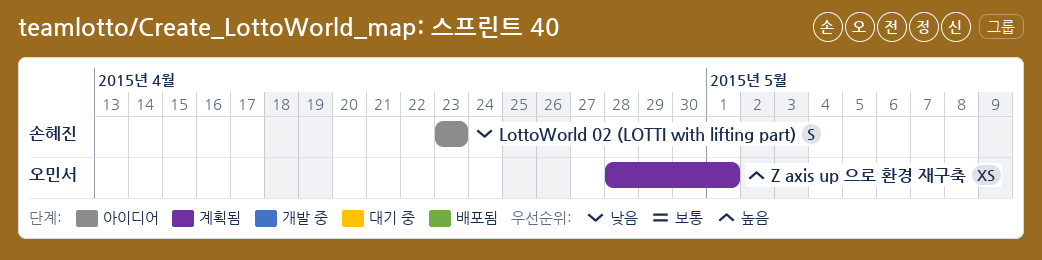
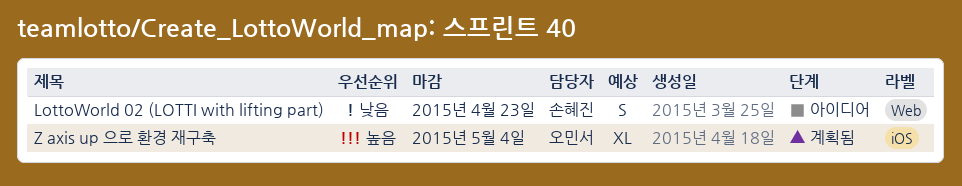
Z axis up 으로 환경 재구축, estimate: XS -> XL
Z axis up 으로 환경 재구축, due: May 1 -> May 4

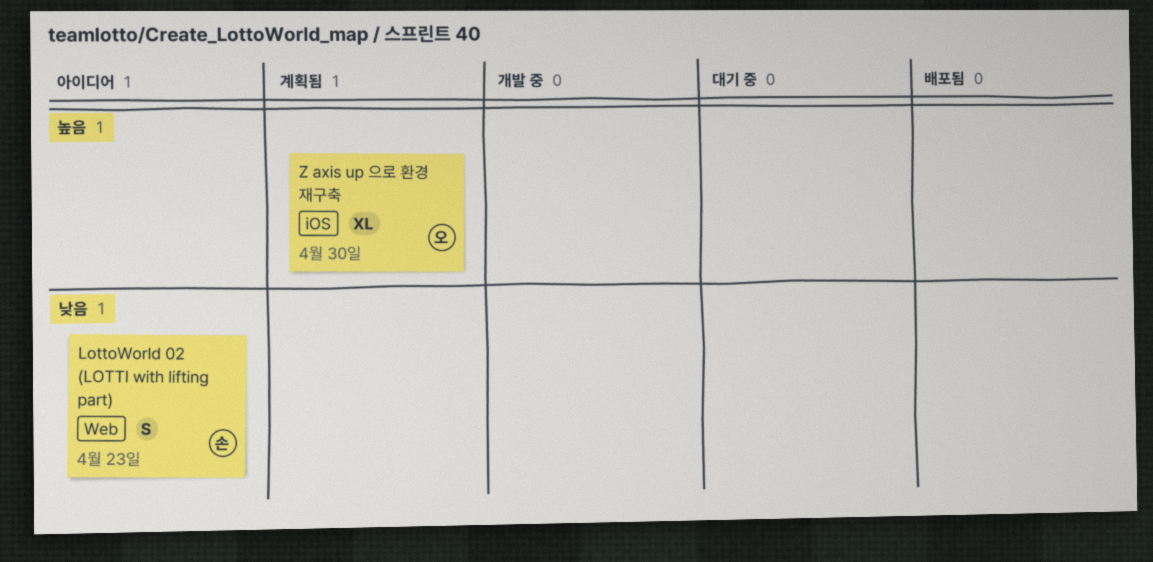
Z axis up 으로 환경 재구축, due: May 4 -> Apr 30

